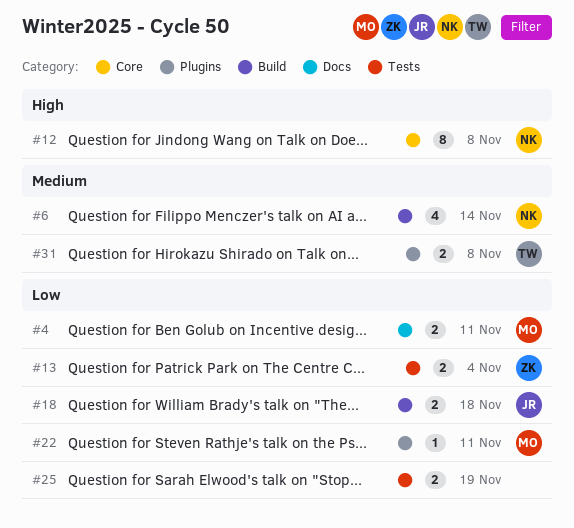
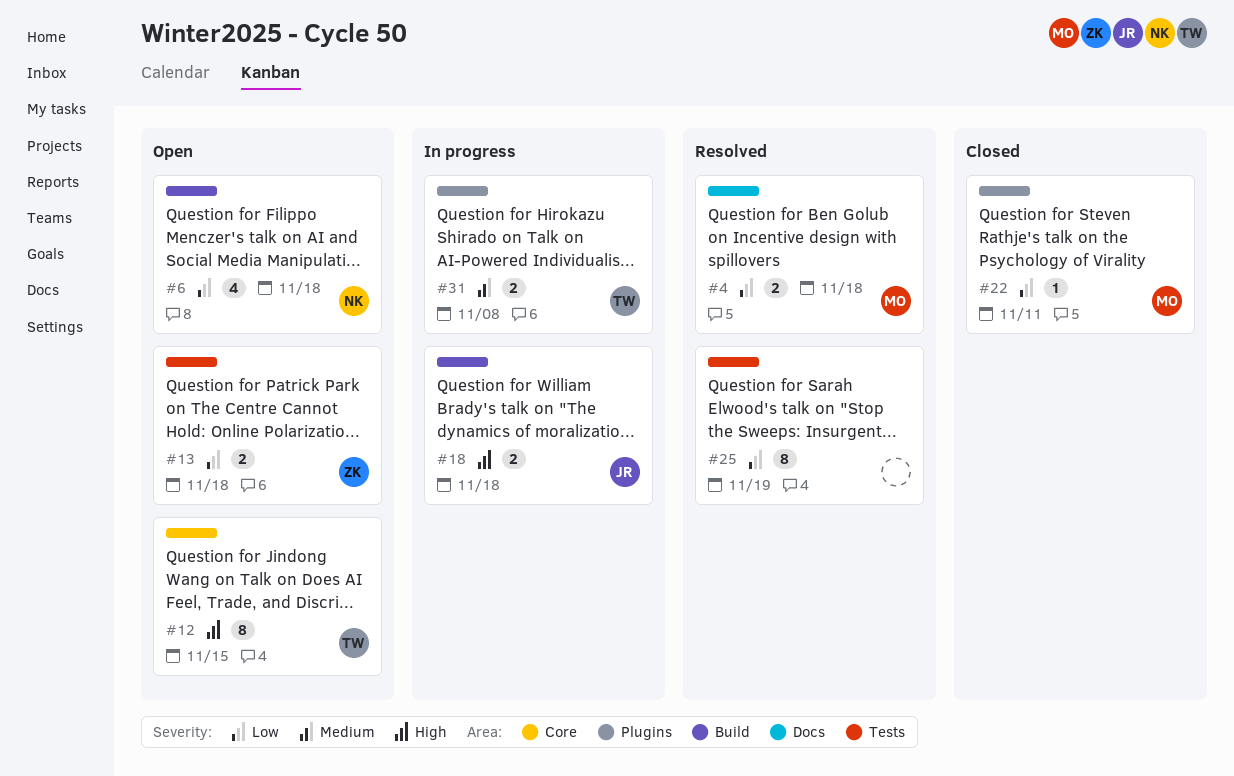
#4, due: Nov 11 -> Nov 18
#6, priority: Medium -> Low
#6, due: Nov 14 -> Nov 18
#12, owner: NK -> TW
#12, due: Nov 8 -> Nov 15
#13, due: Nov 4 -> Nov 18
#18, priority: Low -> High
#25, estimate: 2 -> 8

